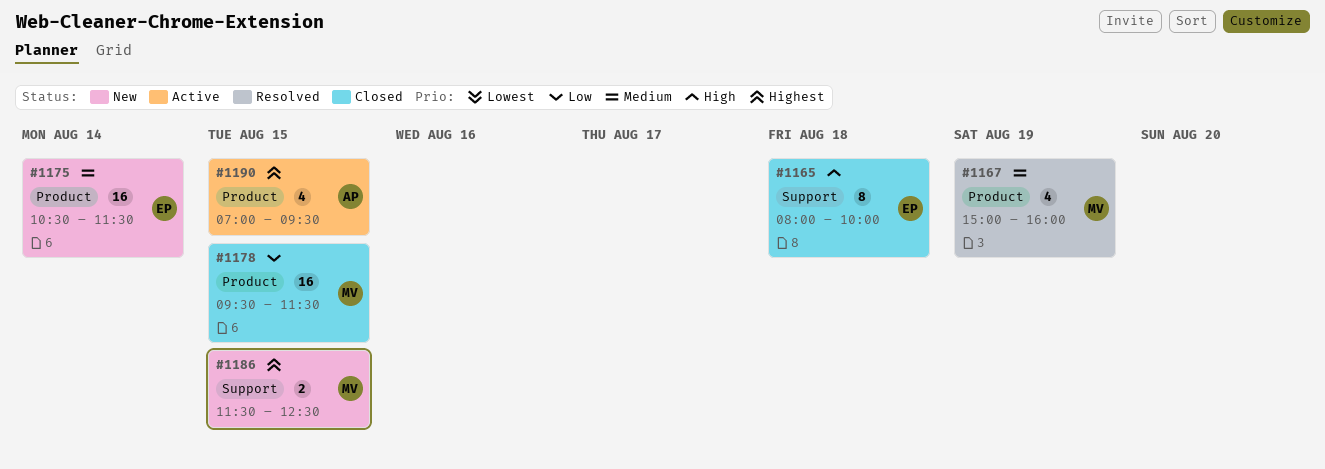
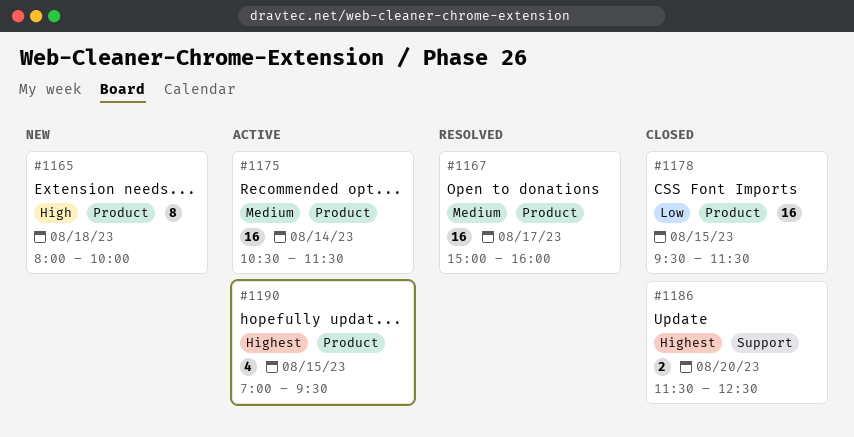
#1165, status: Closed -> New
#1165, label: Support -> Product
#1167, estimate: 4 -> 16
#1167, day: Aug 19 -> Aug 17
#1175, status: New -> Active
#1186, status: New -> Closed
#1186, day: Aug 15 -> Aug 20

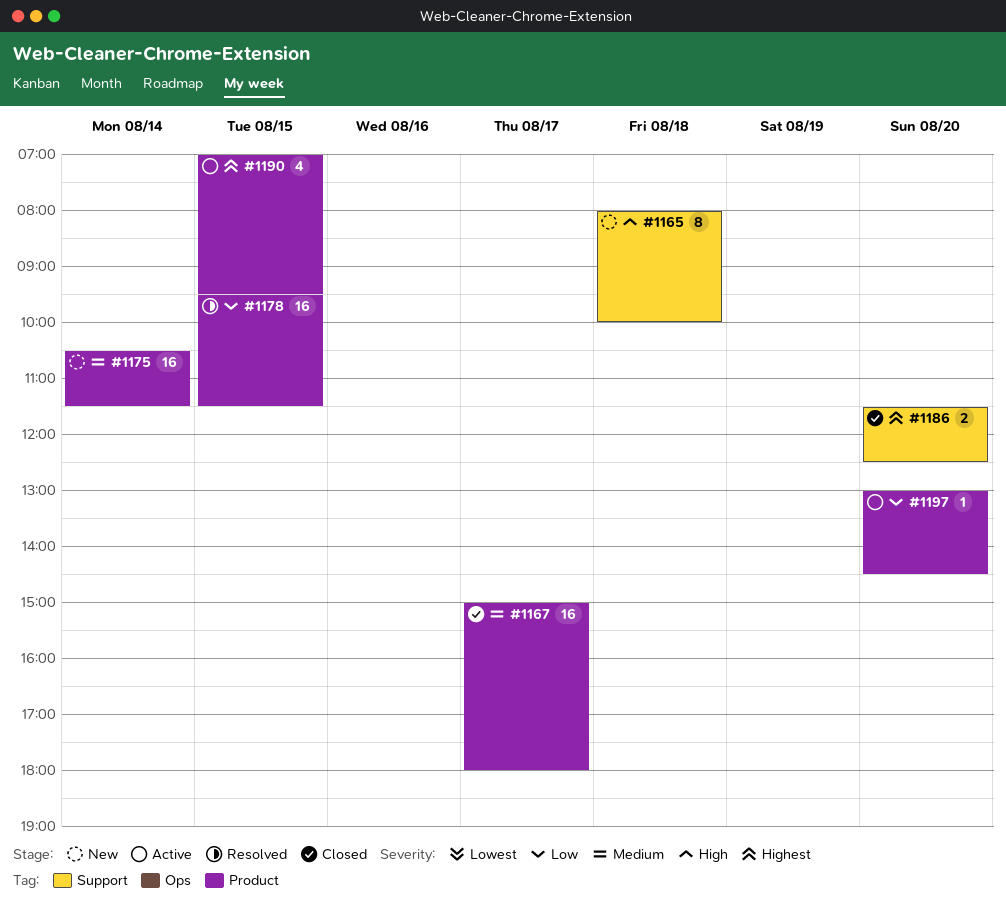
#1165, label: Product -> Support
#1167, status: Resolved -> Closed
#1167, ends: 16:00 -> 18:00
#1175, status: Active -> New
#1178, status: Closed -> Resolved
#1197: none -> present

